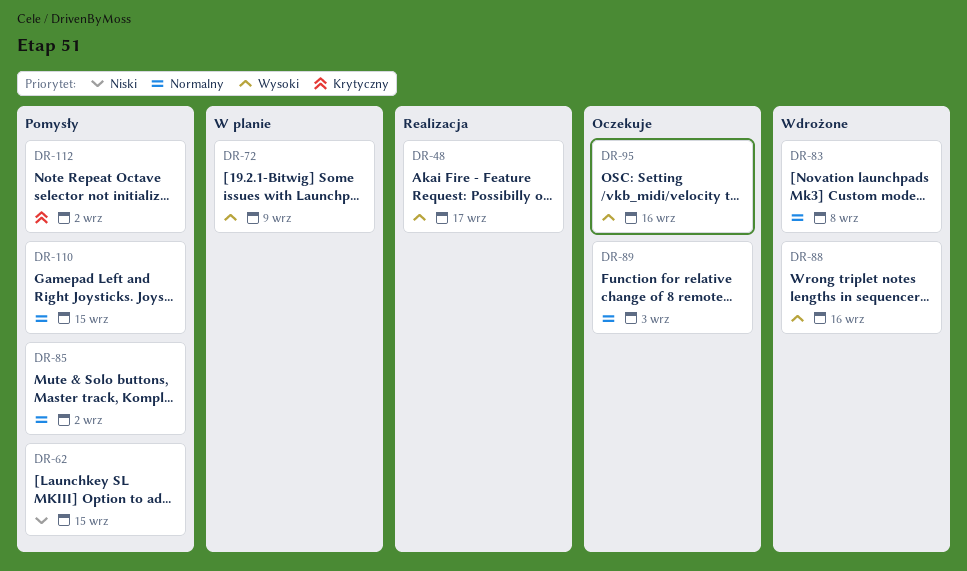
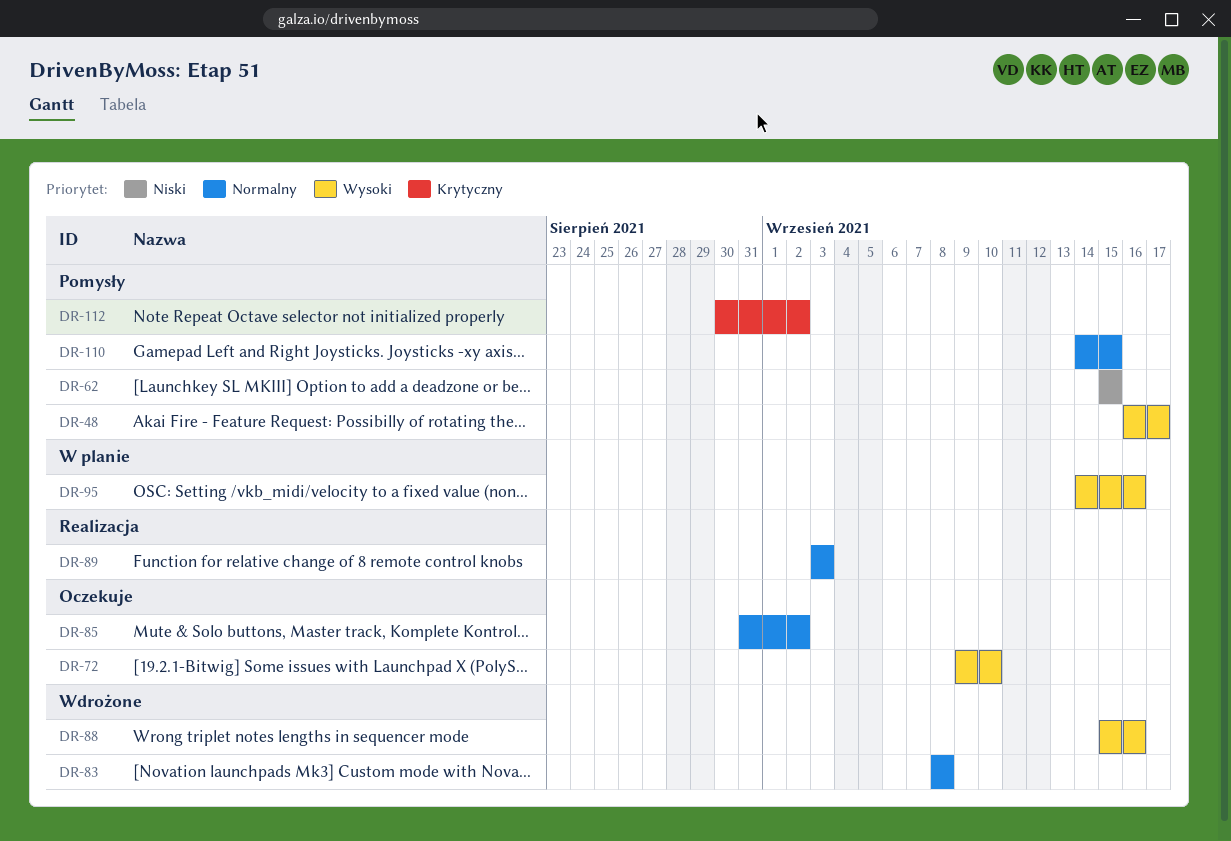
DR-48, status: Realizacja -> Pomysły
DR-72, status: W planie -> Oczekuje
DR-72, due: Sep 9 -> Sep 10
DR-85, status: Pomysły -> Oczekuje
DR-89, status: Oczekuje -> Realizacja
DR-95, status: Oczekuje -> W planie

